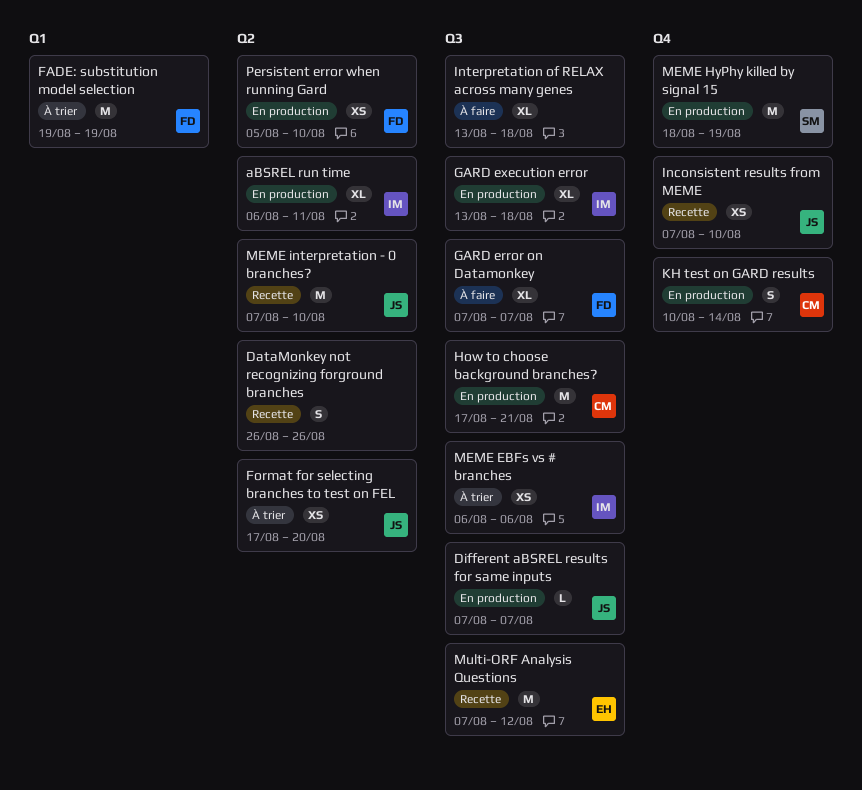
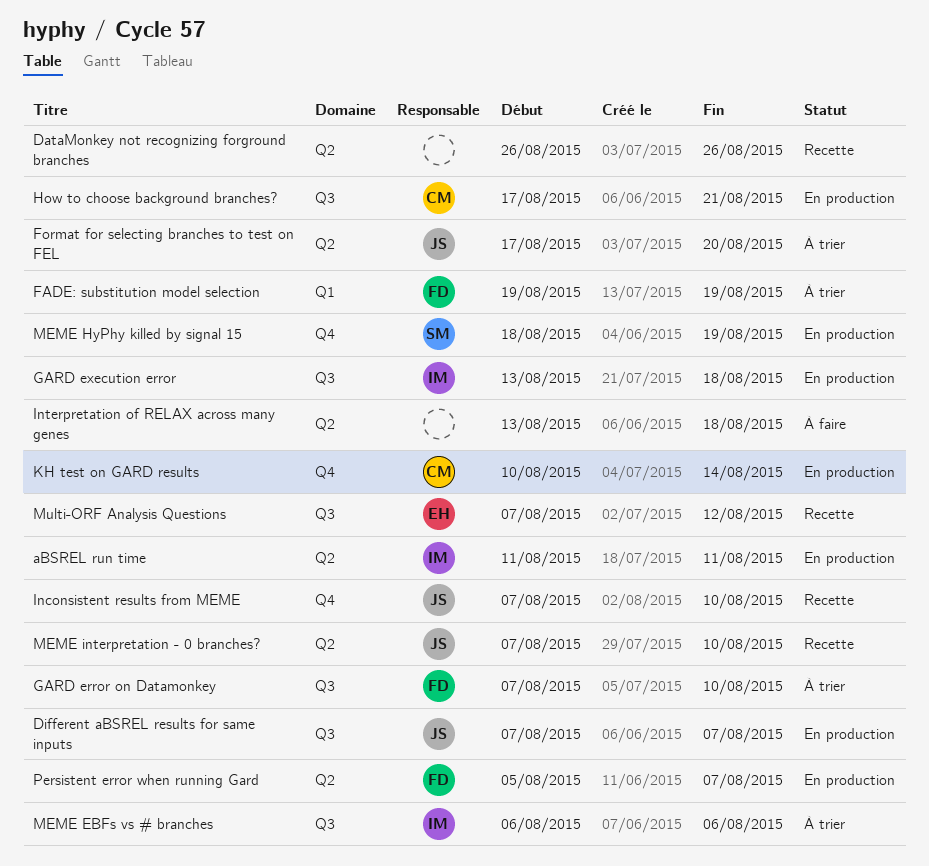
aBSREL run time, start: Aug 6 -> Aug 11
GARD error on Datamonkey, status: À faire -> À trier
GARD error on Datamonkey, due: Aug 7 -> Aug 10
Interpretation of RELAX across many genes, label: Q3 -> Q2
Persistent error when running Gard, due: Aug 10 -> Aug 7

